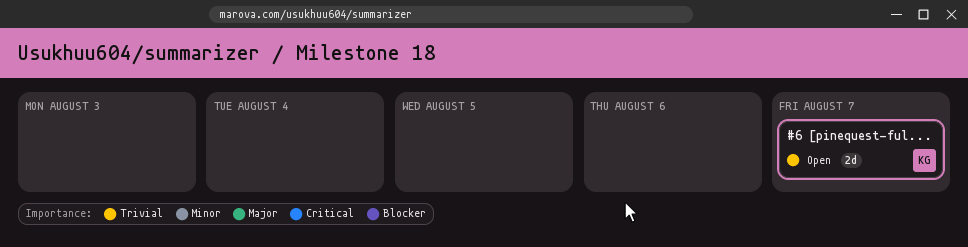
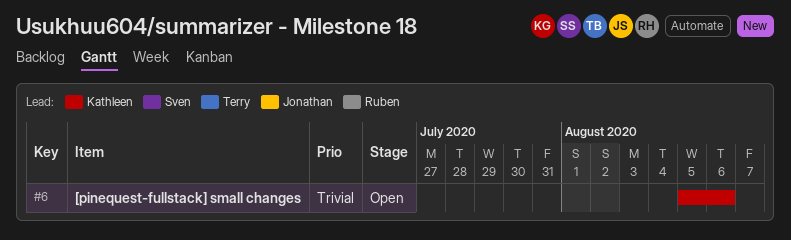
#6, due: Aug 7 -> Aug 6

